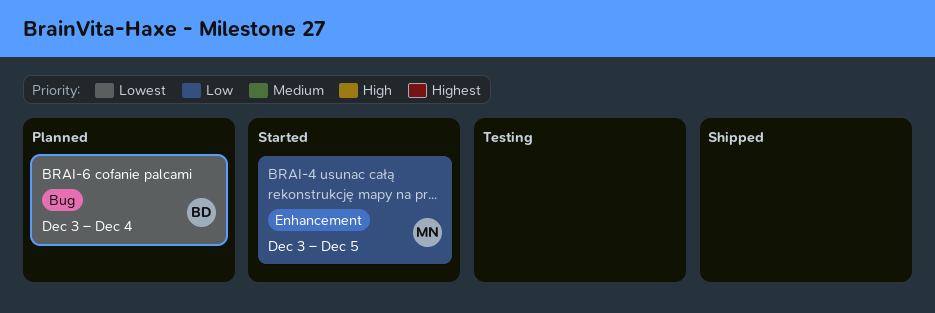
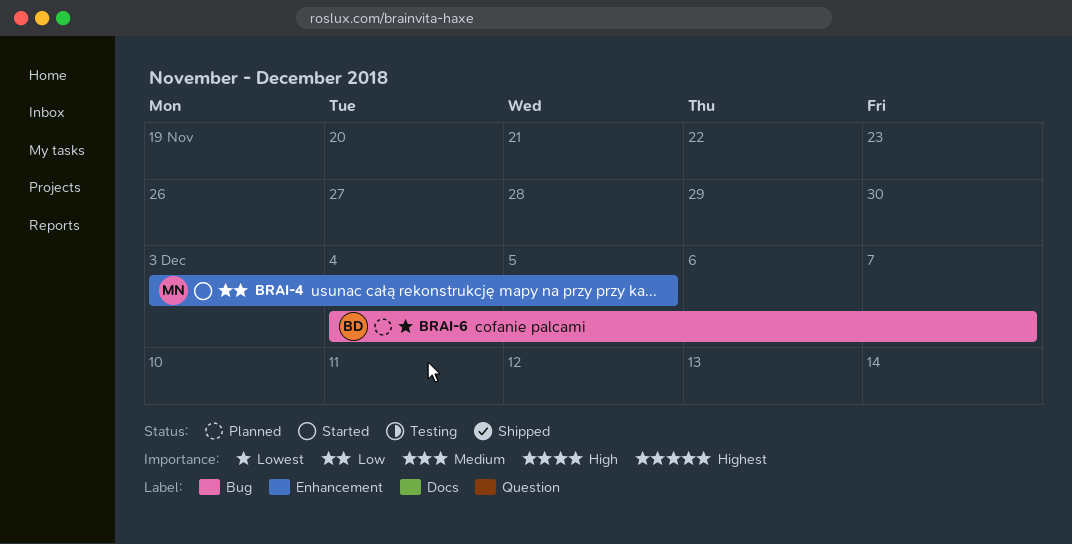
BRAI-6, start: Dec 3 -> Dec 4
BRAI-6, due: Dec 4 -> Dec 7

